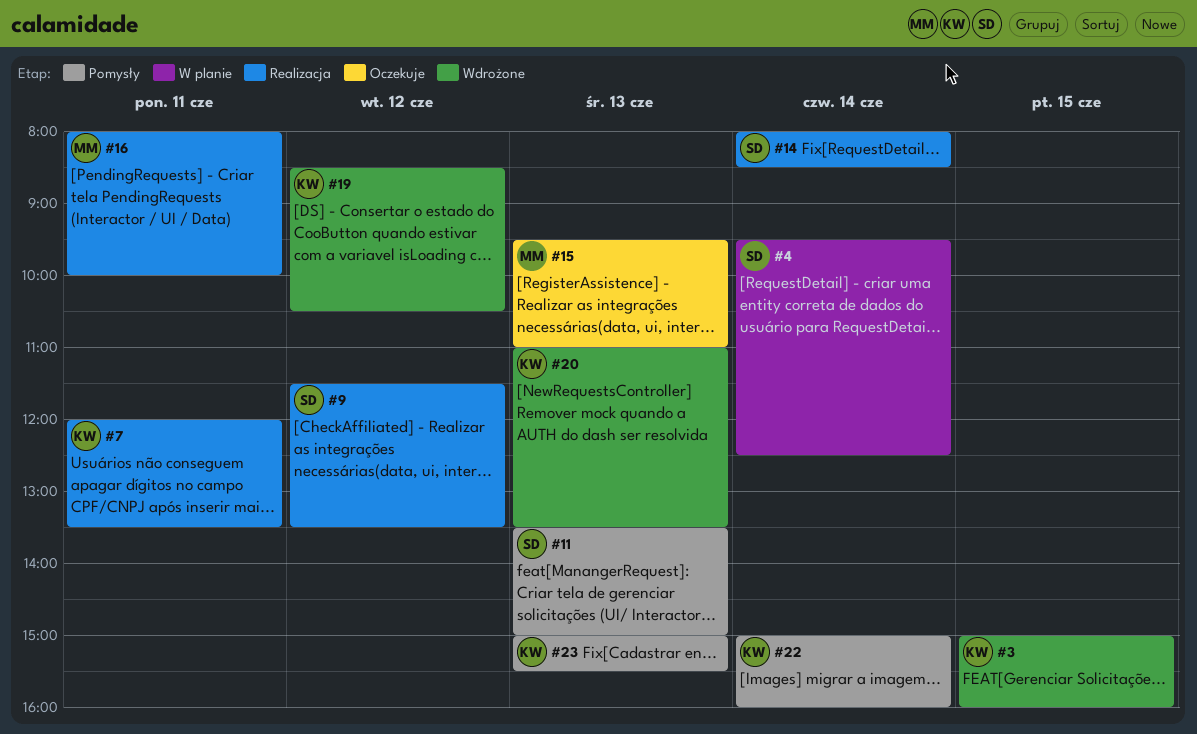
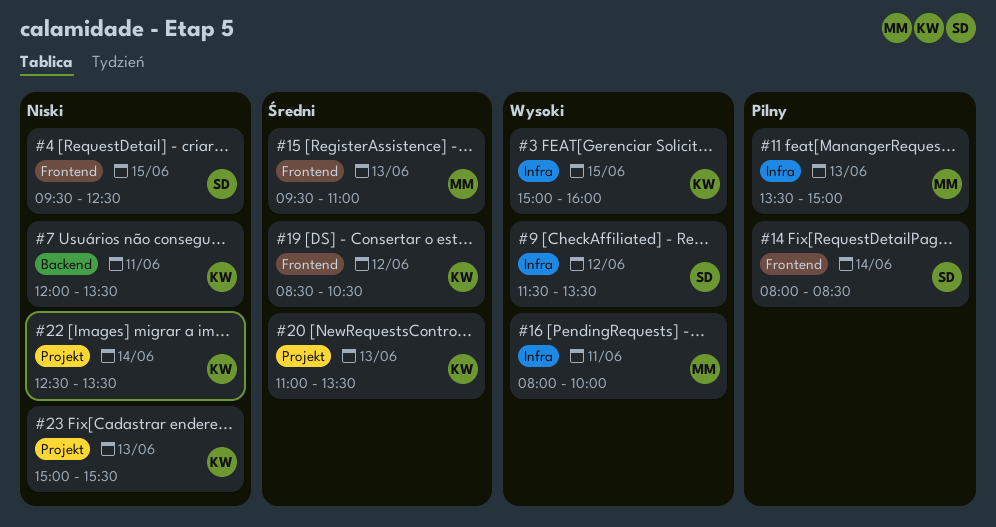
#4, day: Jun 14 -> Jun 15
#11, owner: SD -> MM
#22, begins: 15:00 -> 12:30
#22, ends: 16:00 -> 13:30

